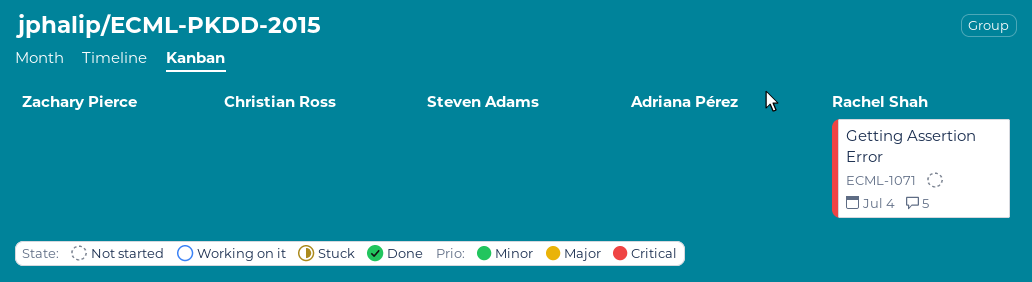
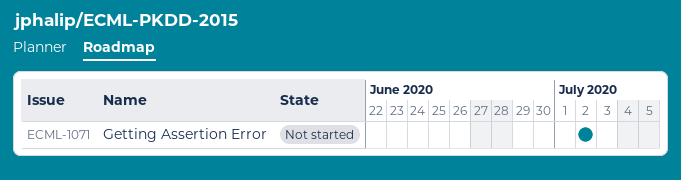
ECML-1071, due: Jul 4 -> Jul 2

